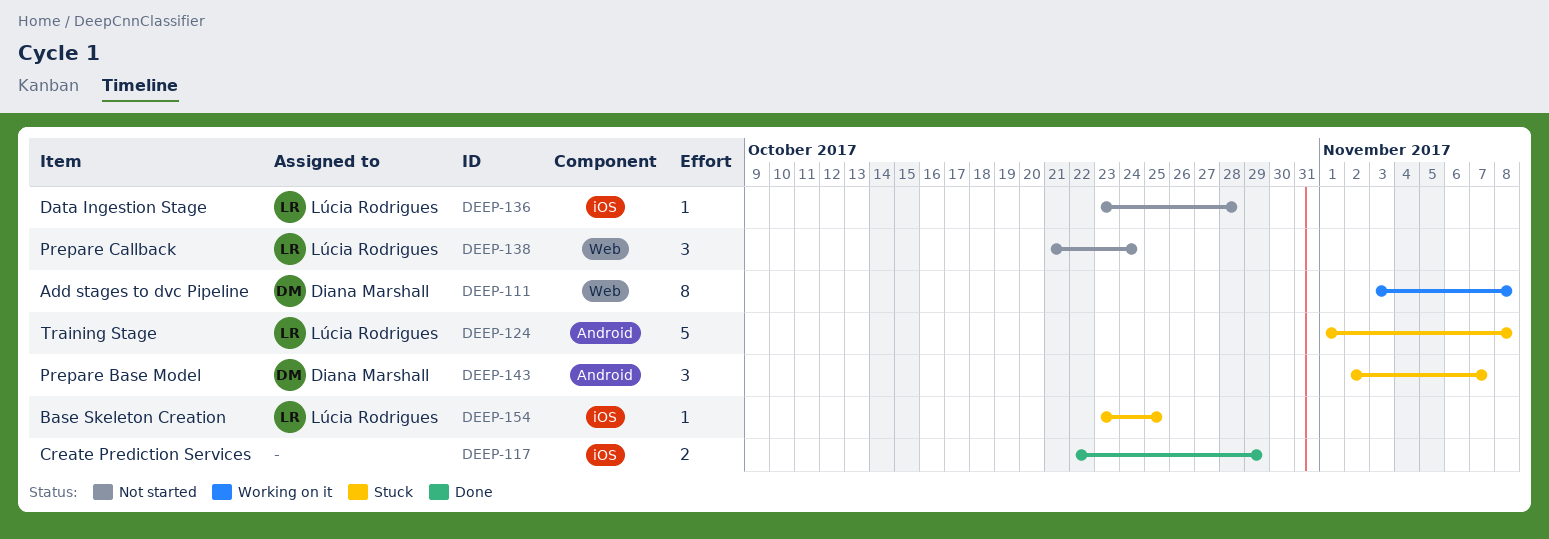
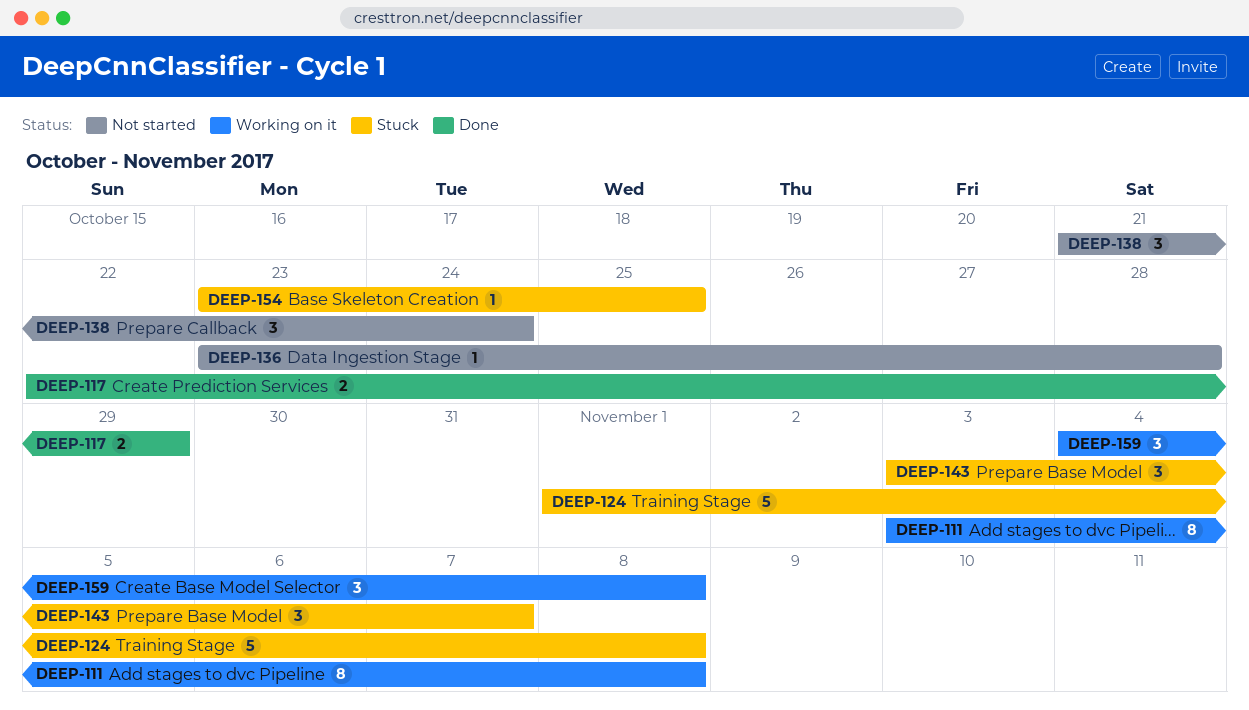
DEEP-143, start: Nov 2 -> Nov 3
DEEP-159: none -> present

